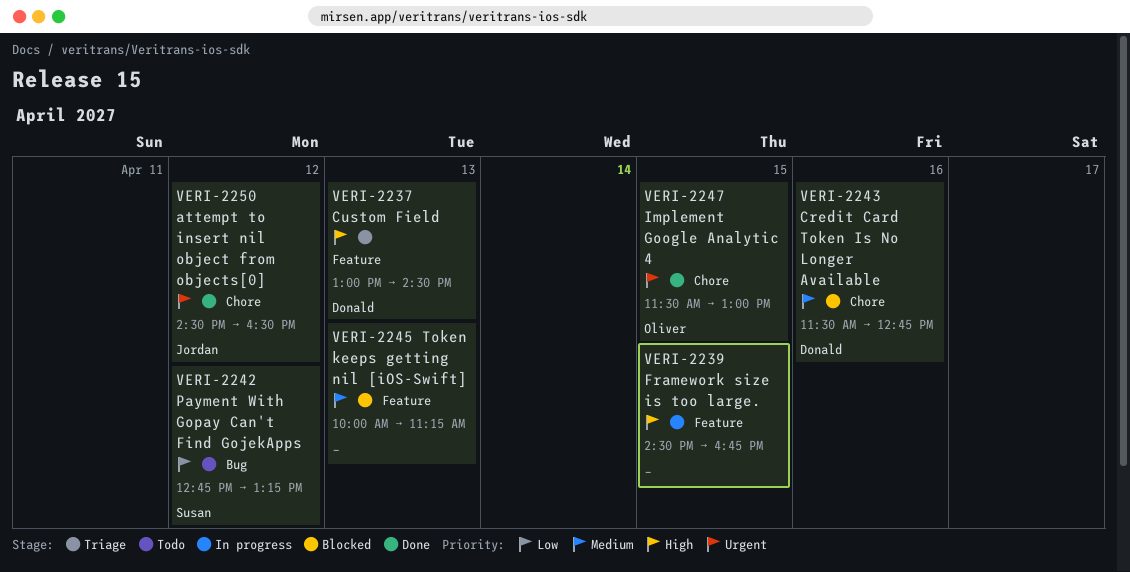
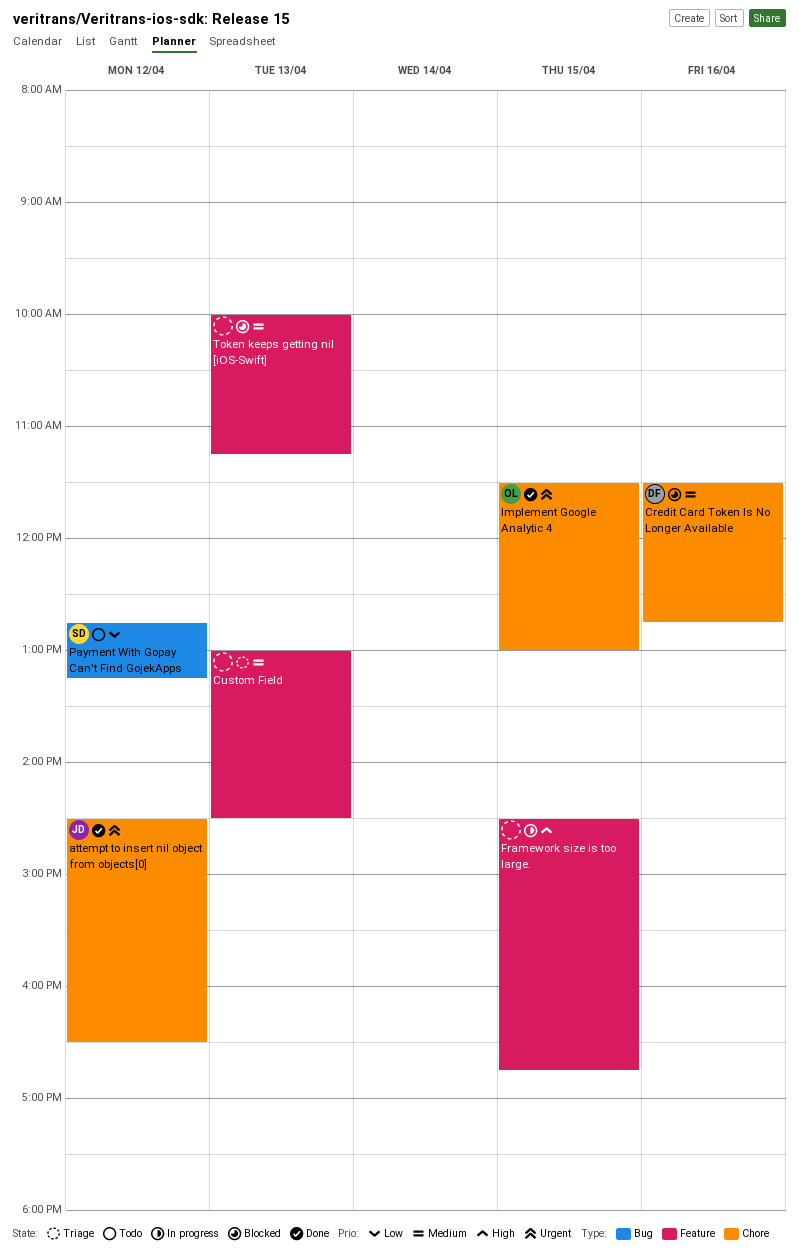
Custom Field, owner: Donald -> none
Custom Field, priority: High -> Medium

